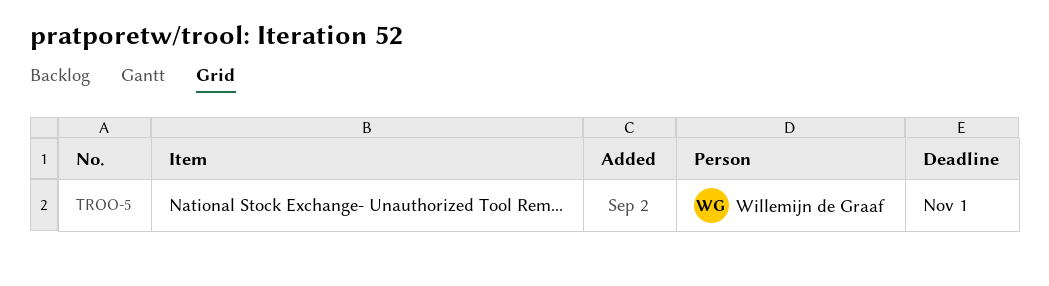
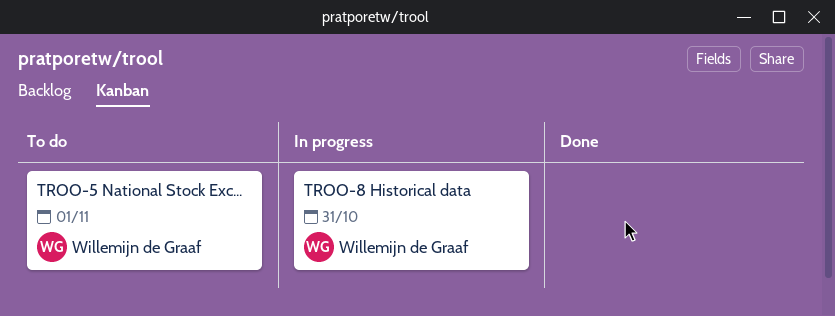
TROO-8: none -> present

